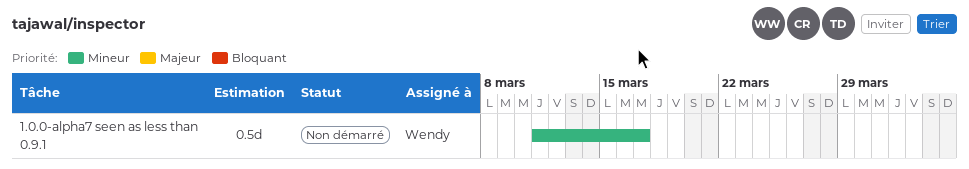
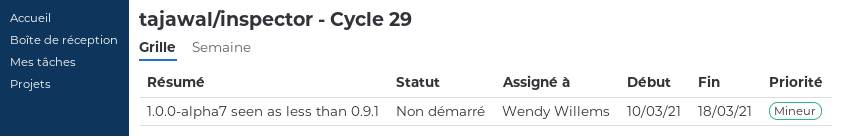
1.0.0-alpha7 seen as less than 0.9.1, start: Mar 11 -> Mar 10
1.0.0-alpha7 seen as less than 0.9.1, due: Mar 17 -> Mar 18

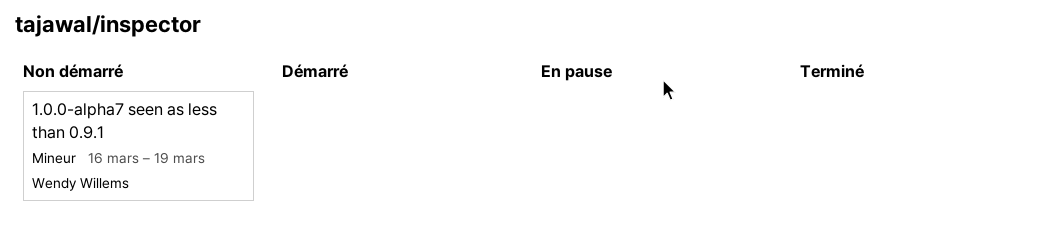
1.0.0-alpha7 seen as less than 0.9.1, start: Mar 10 -> Mar 16
1.0.0-alpha7 seen as less than 0.9.1, due: Mar 18 -> Mar 19

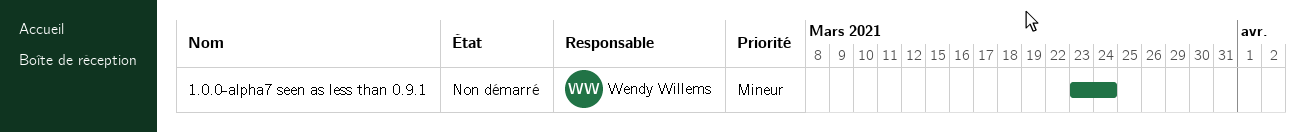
1.0.0-alpha7 seen as less than 0.9.1, start: Mar 16 -> Mar 23
1.0.0-alpha7 seen as less than 0.9.1, due: Mar 19 -> Mar 24

